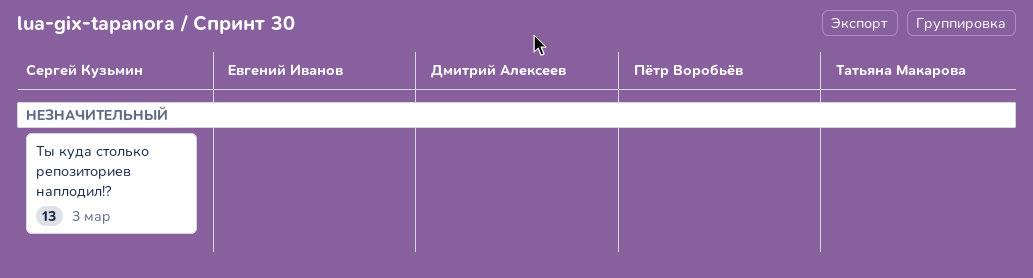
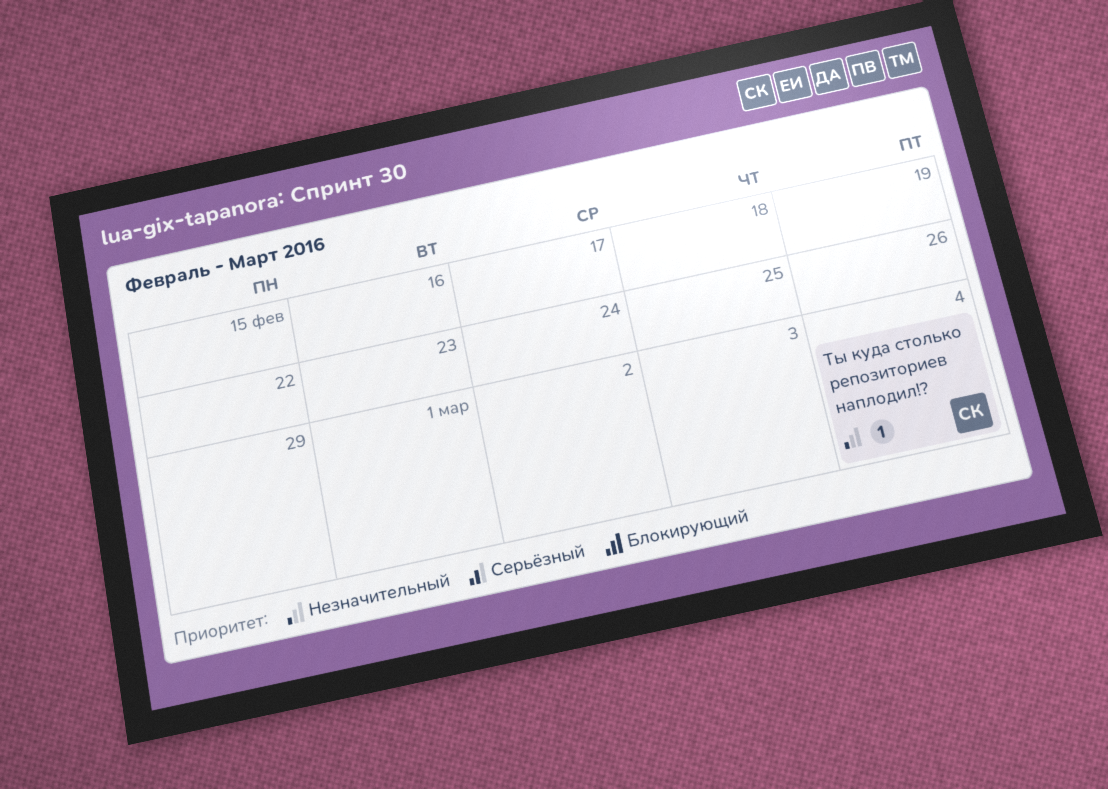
Ты куда столько репозиториев наплодил!?, estimate: 13 -> 1
Ты куда столько репозиториев наплодил!?, due: Mar 3 -> Mar 4

